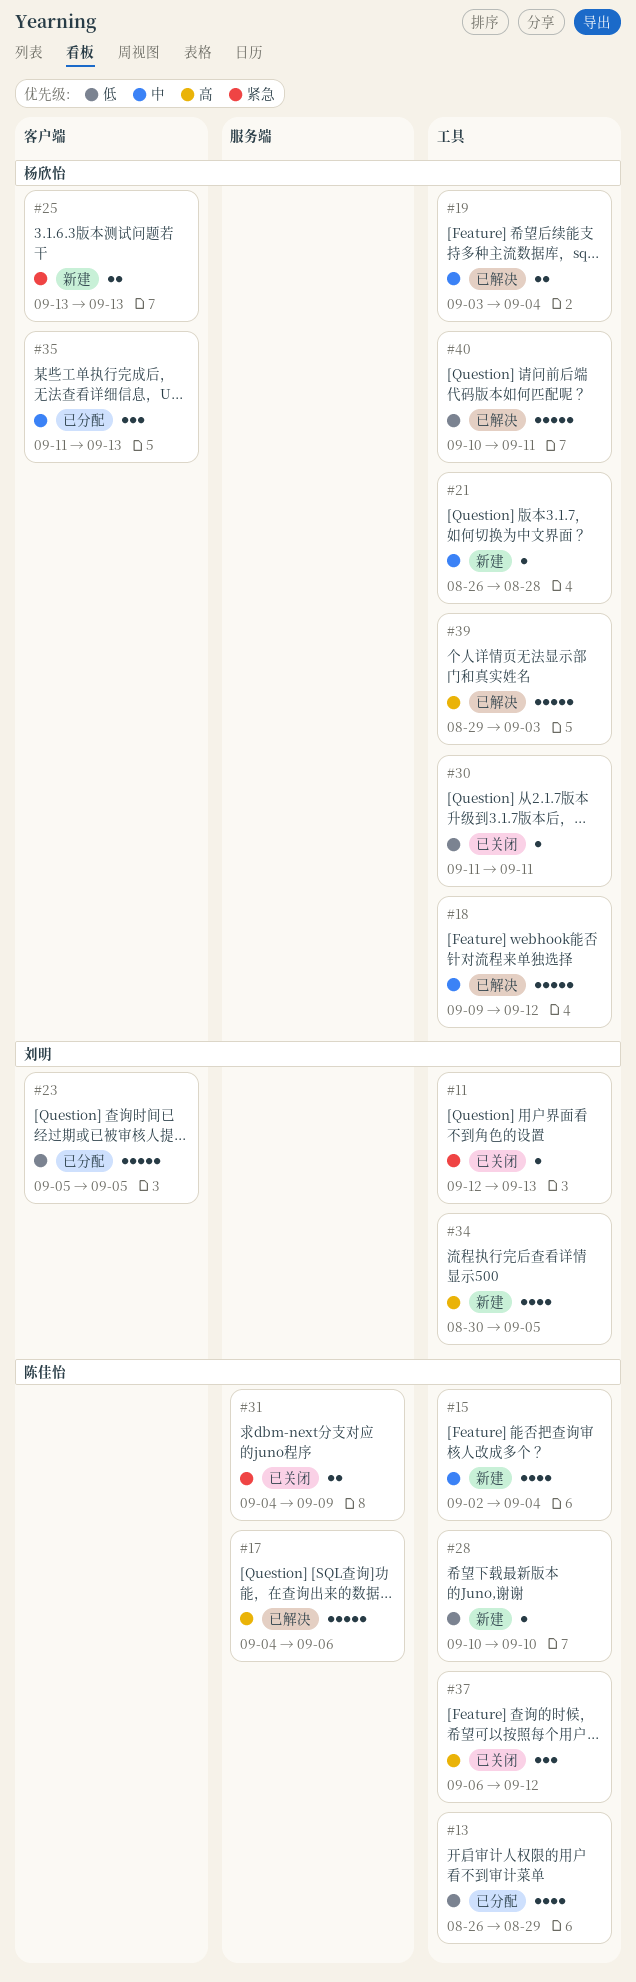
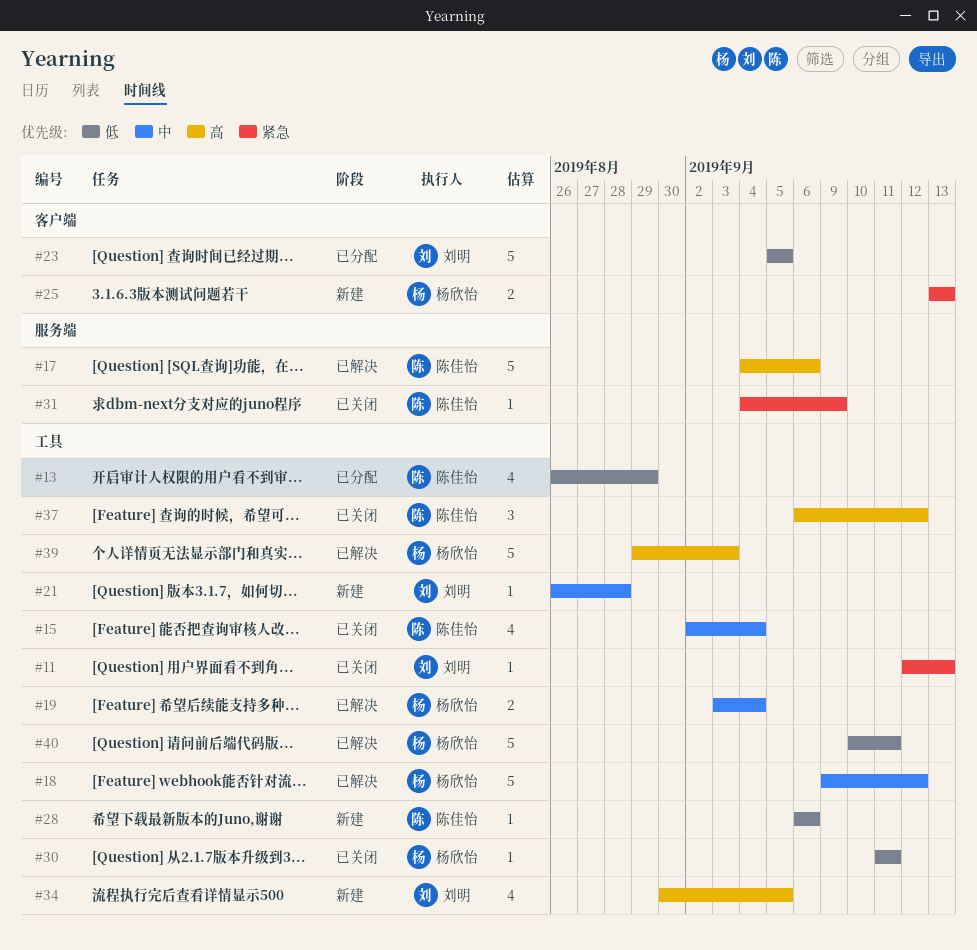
#15, status: 新建 -> 已关闭
#21, owner: 杨欣怡 -> 刘明
#28, start: Sep 10 -> Sep 6
#28, due: Sep 10 -> Sep 6
#31, estimate: 2 -> 1
#35: present -> none

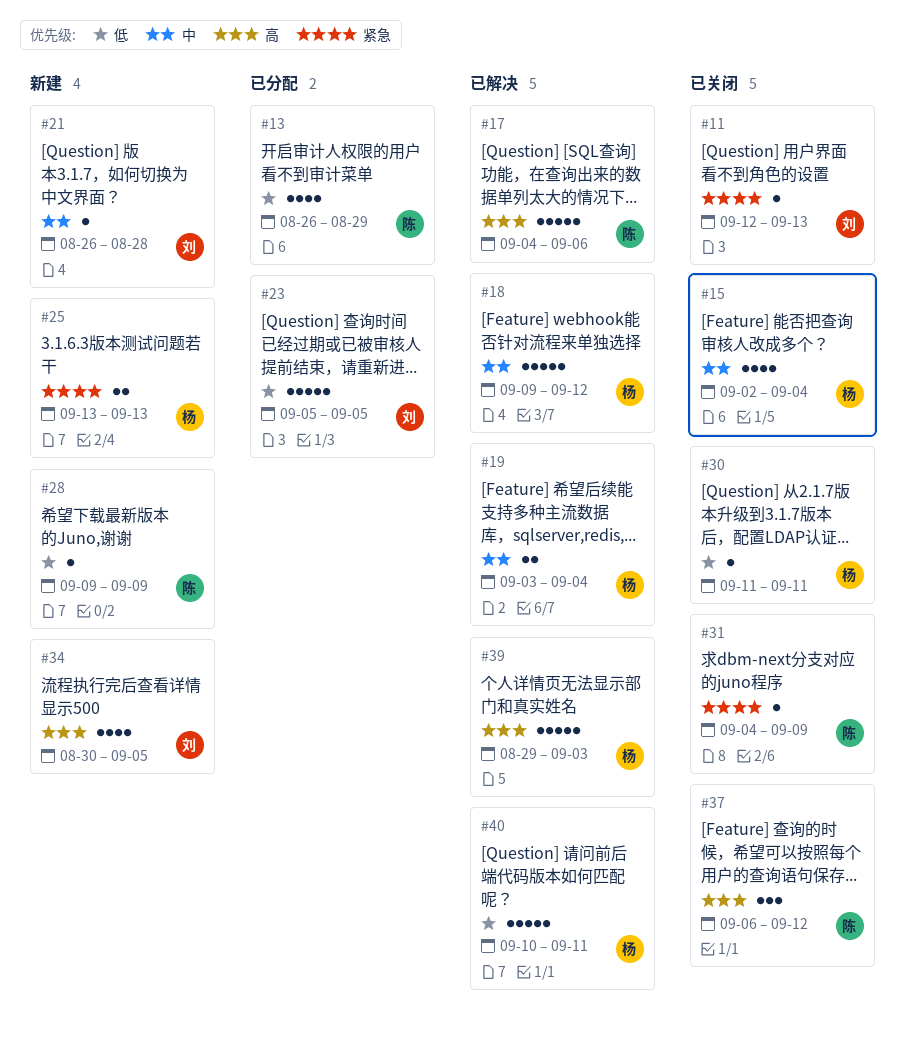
#15, owner: 陈佳怡 -> 杨欣怡
#28, start: Sep 6 -> Sep 9
#28, due: Sep 6 -> Sep 9

